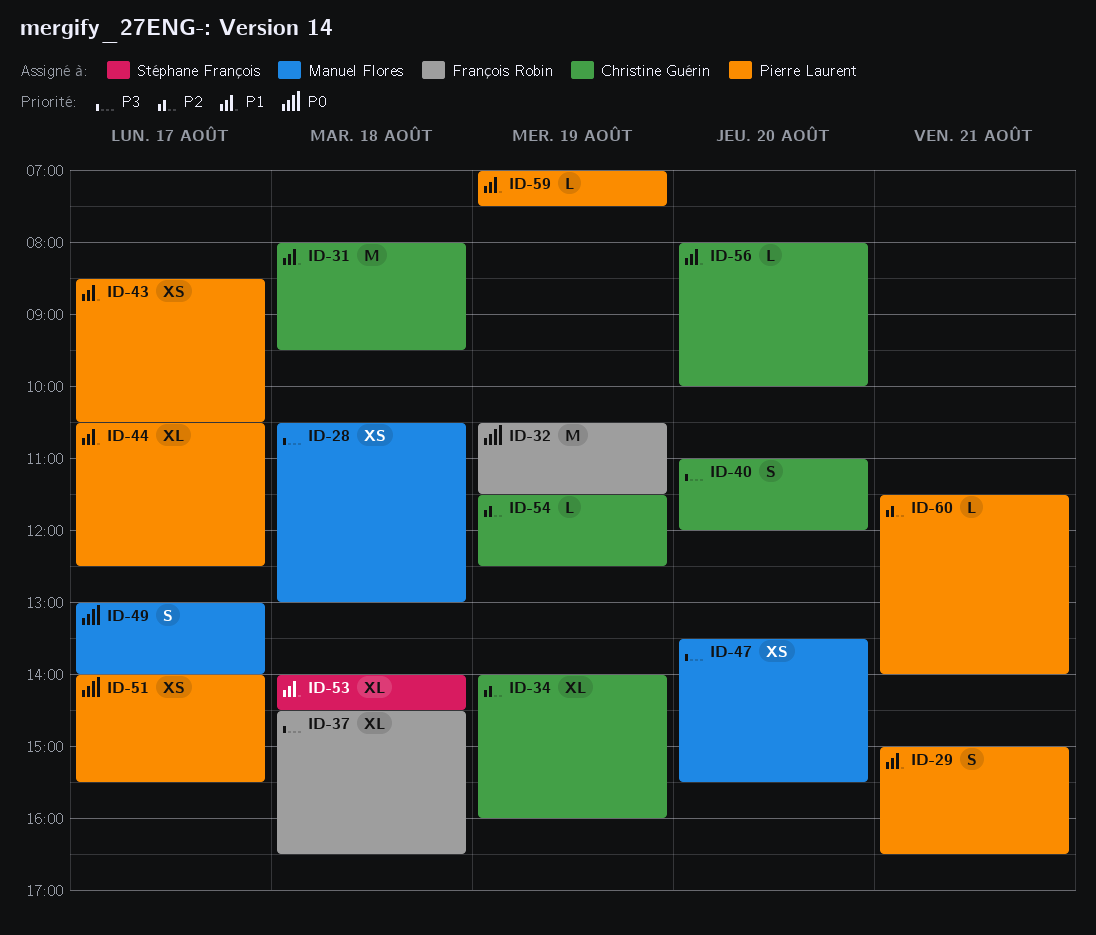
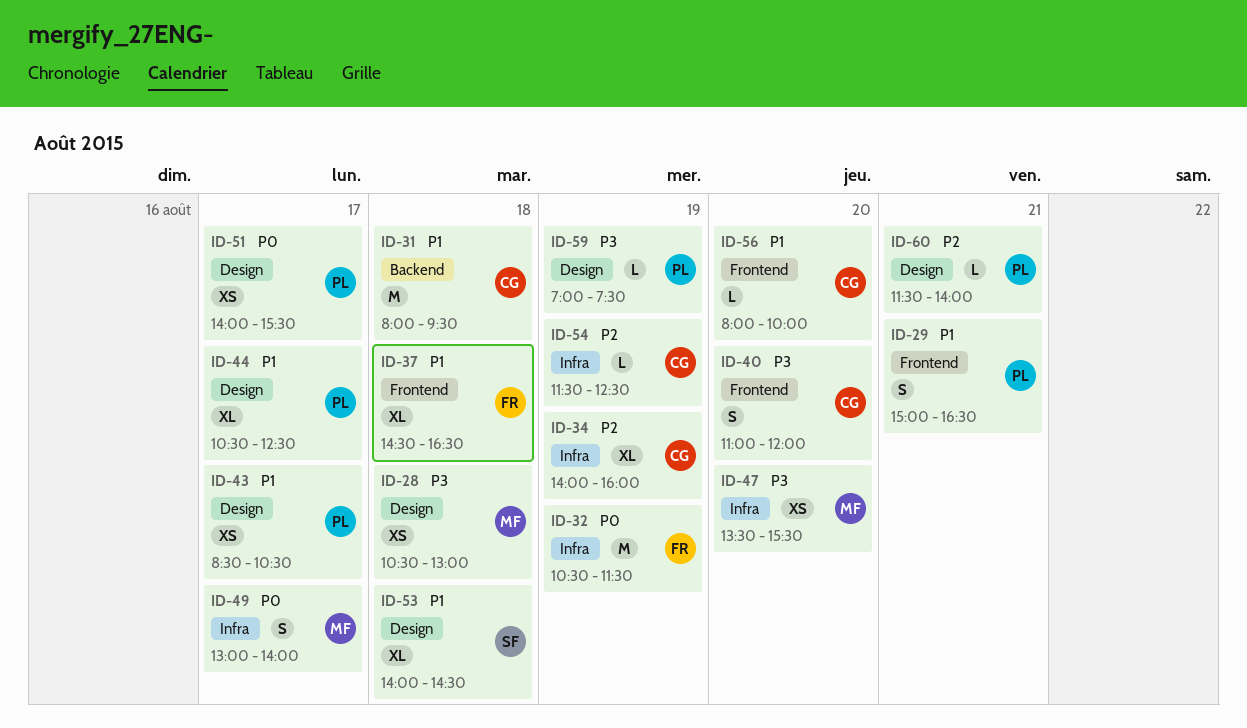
ID-37, priority: P3 -> P1
ID-59, priority: P1 -> P3

